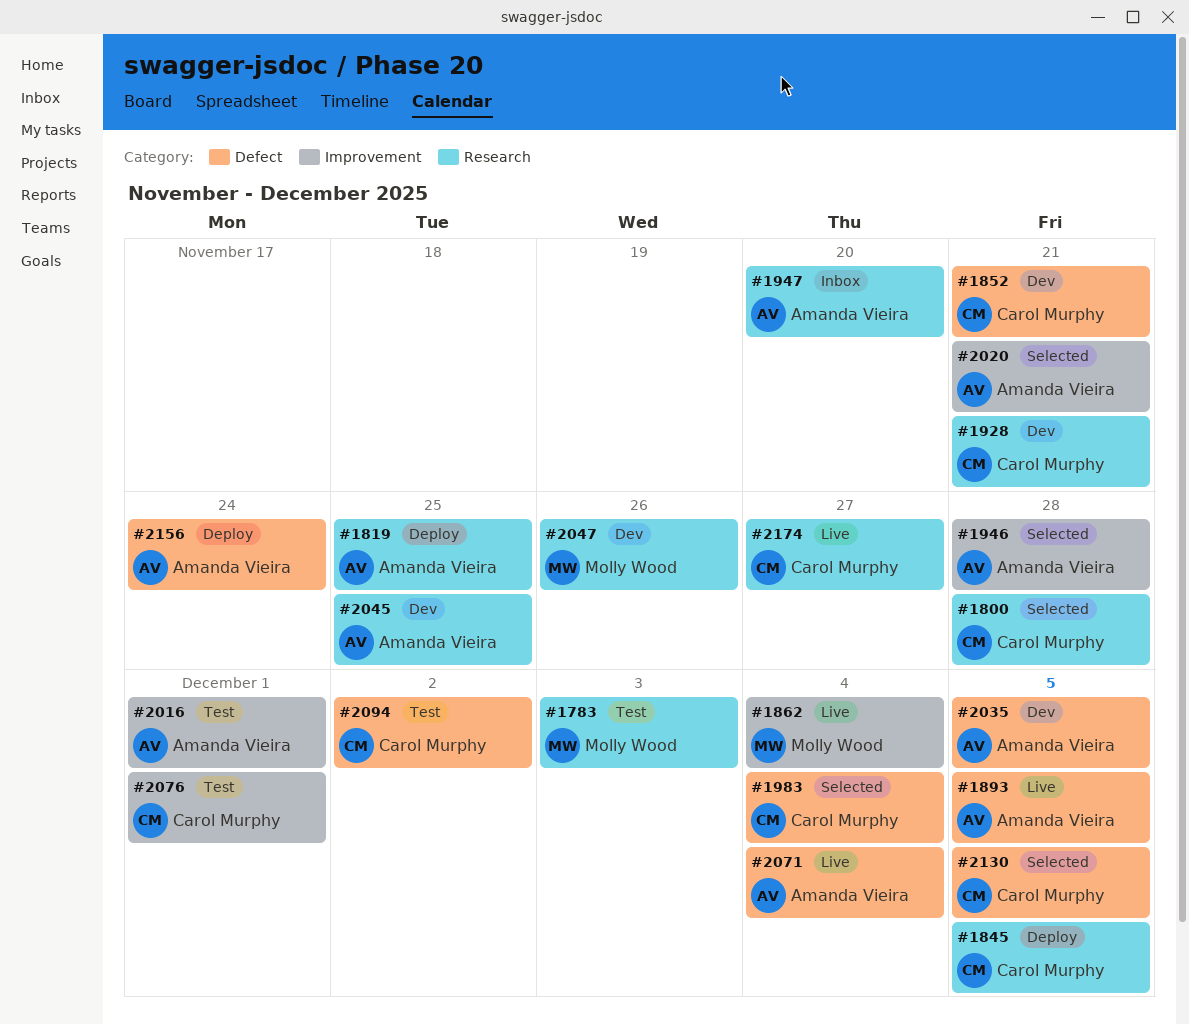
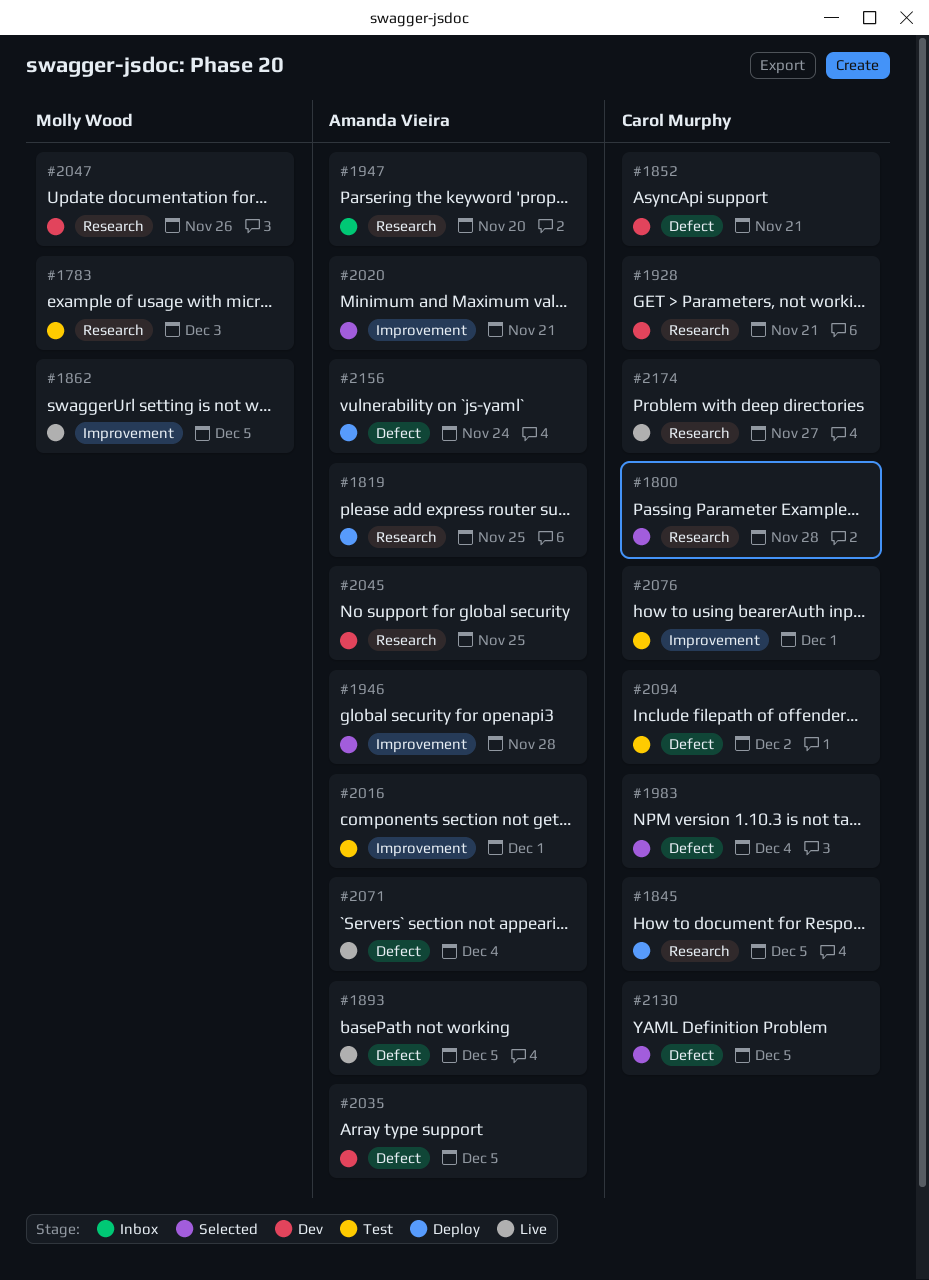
#1862, due: Dec 4 -> Dec 5

